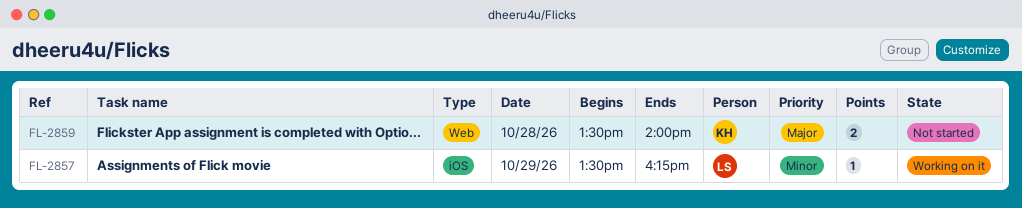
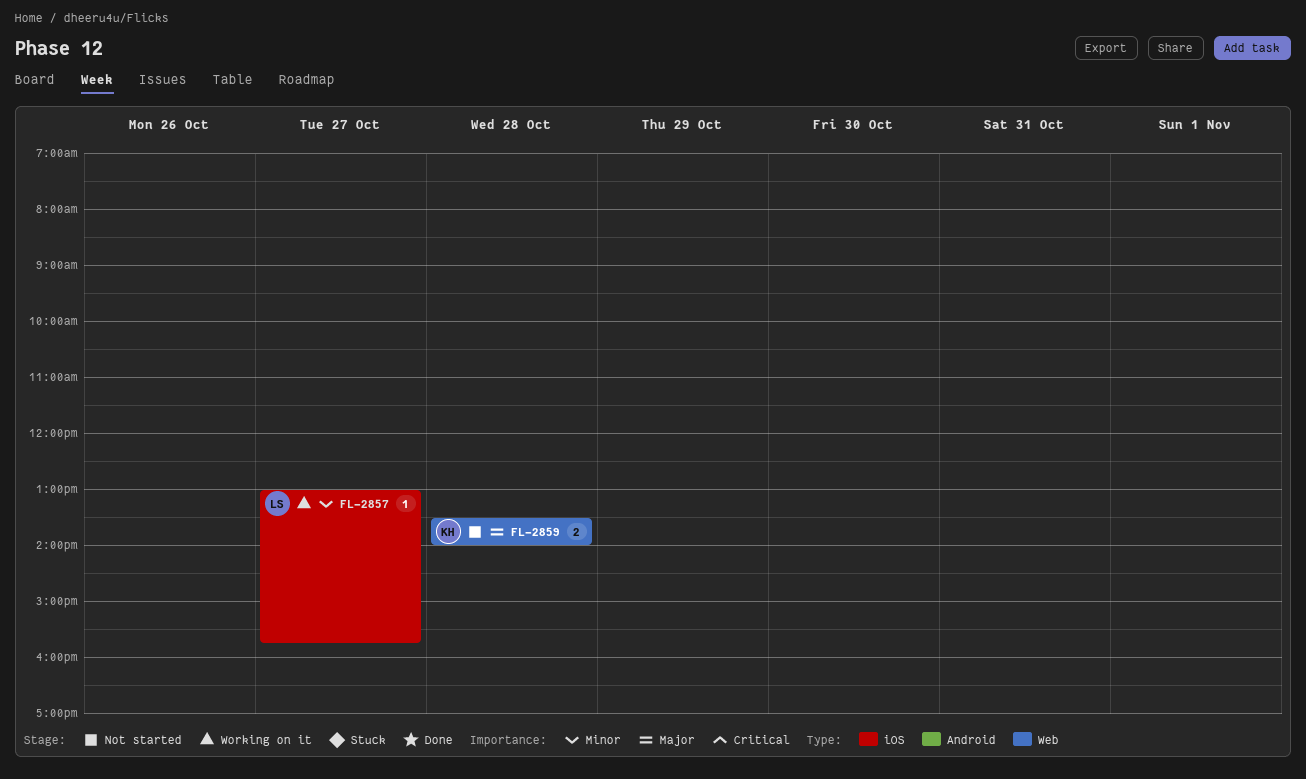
FL-2857, day: Oct 29 -> Oct 27
FL-2857, begins: 13:30 -> 13:00
FL-2857, ends: 16:15 -> 15:45

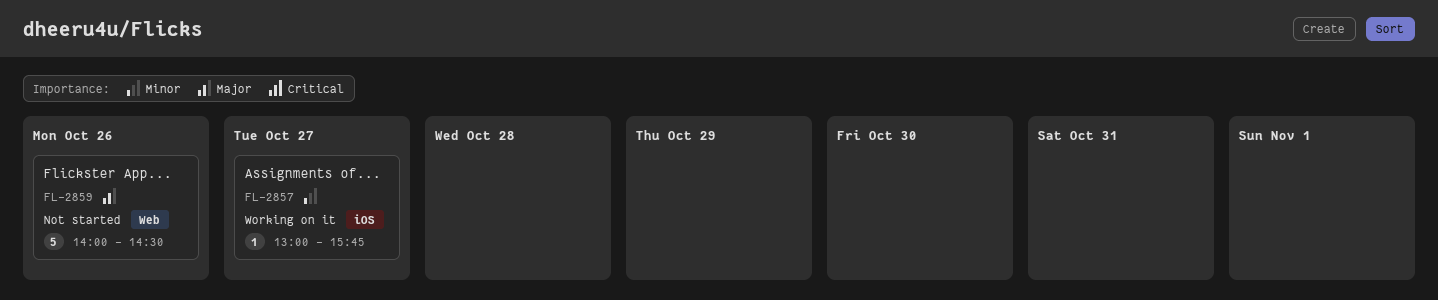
FL-2859, estimate: 2 -> 5
FL-2859, day: Oct 28 -> Oct 26
FL-2859, begins: 13:30 -> 14:00
FL-2859, ends: 14:00 -> 14:30

